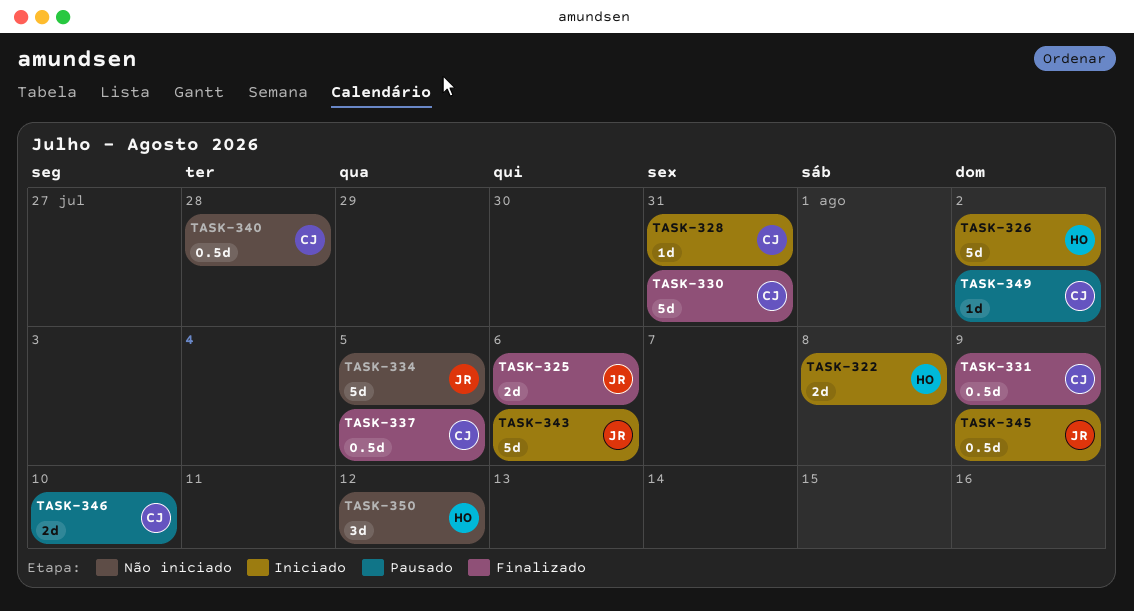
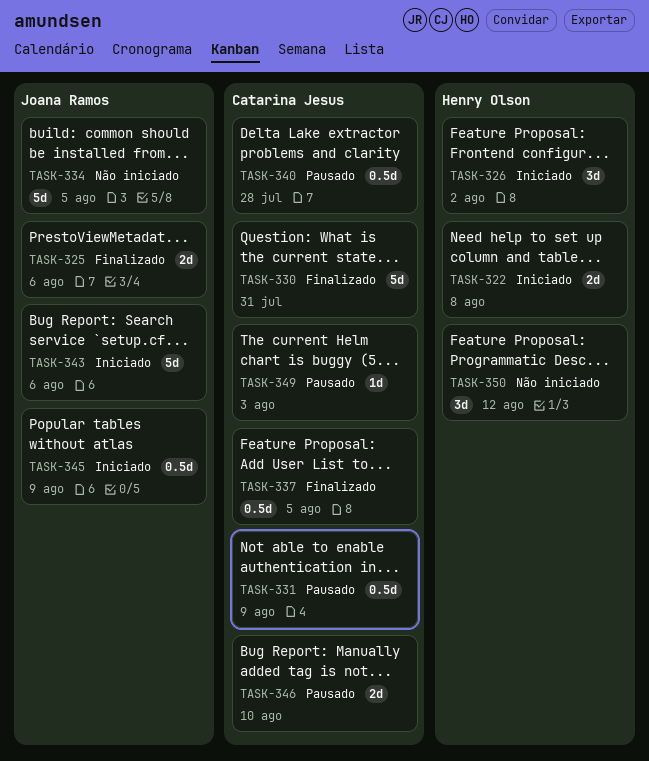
TASK-326, estimate: 5d -> 3d
TASK-328: present -> none
TASK-331, status: Finalizado -> Pausado
TASK-340, status: Não iniciado -> Pausado
TASK-349, due: Aug 2 -> Aug 3

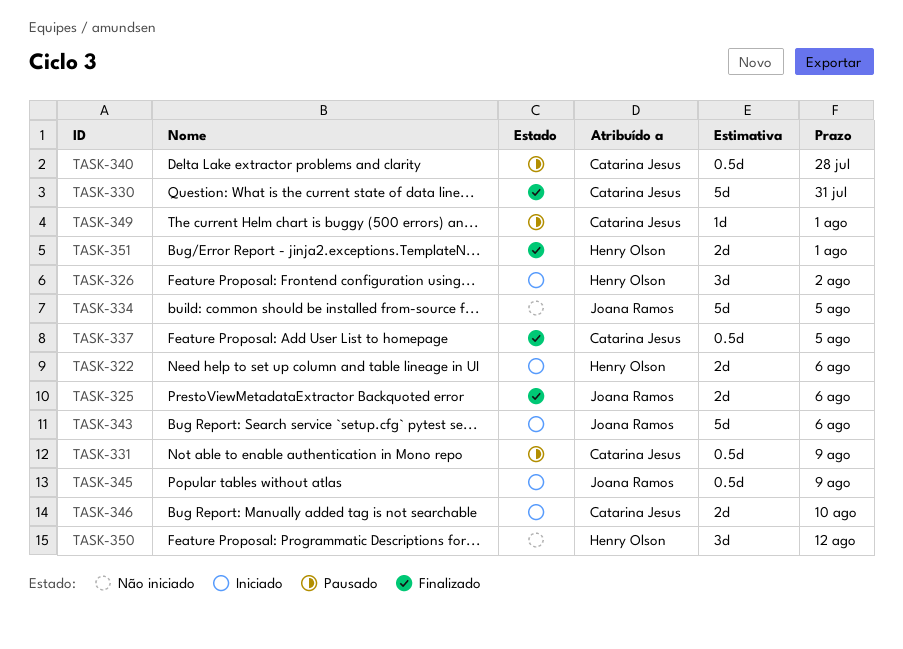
TASK-322, due: Aug 8 -> Aug 6
TASK-346, status: Pausado -> Iniciado
TASK-349, due: Aug 3 -> Aug 1
TASK-351: none -> present

